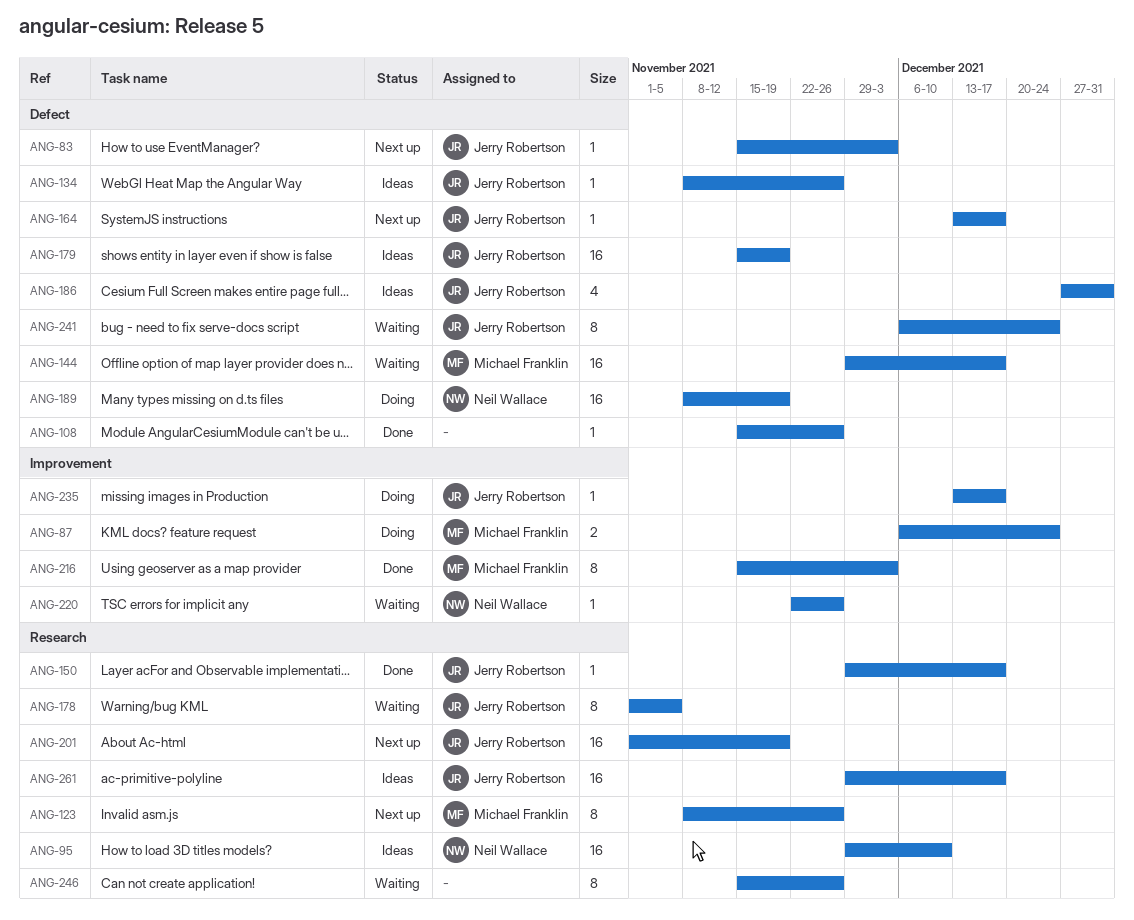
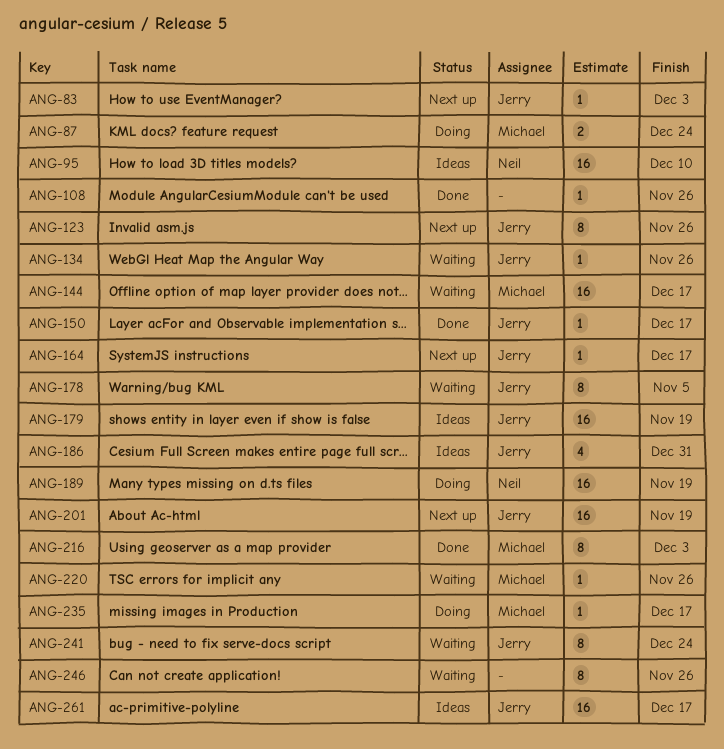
ANG-123, owner: Michael Franklin -> Jerry Robertson
ANG-134, status: Ideas -> Waiting
ANG-220, owner: Neil Wallace -> Michael Franklin
ANG-235, owner: Jerry Robertson -> Michael Franklin

